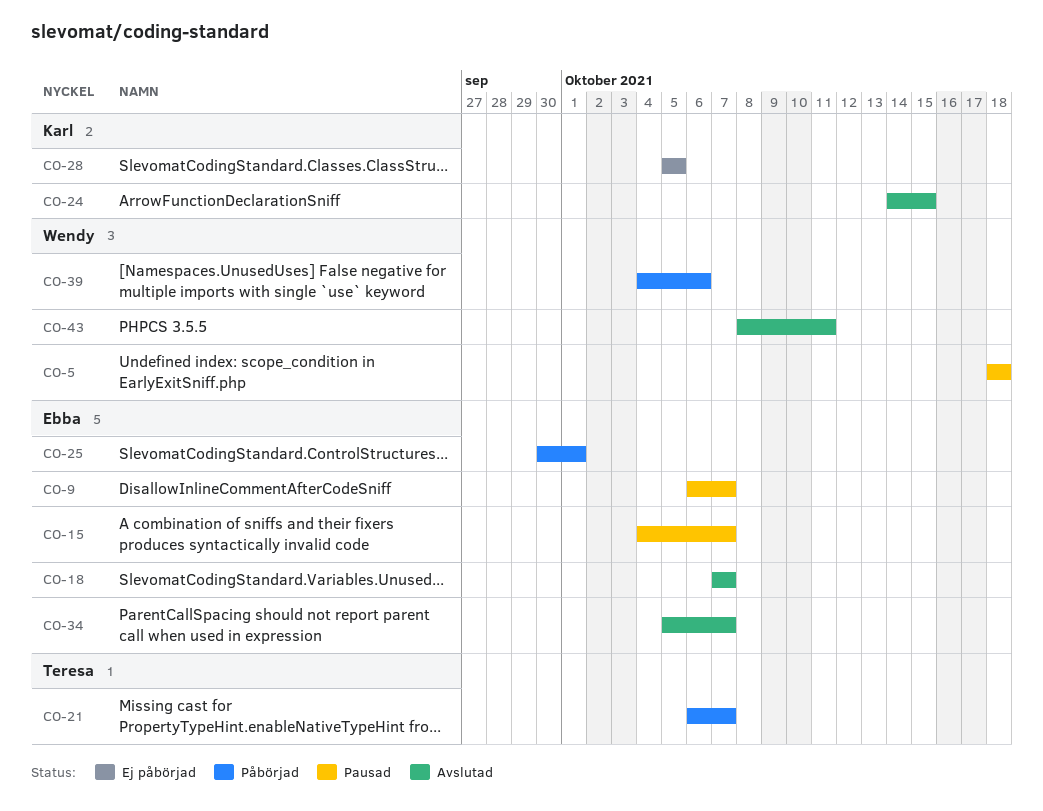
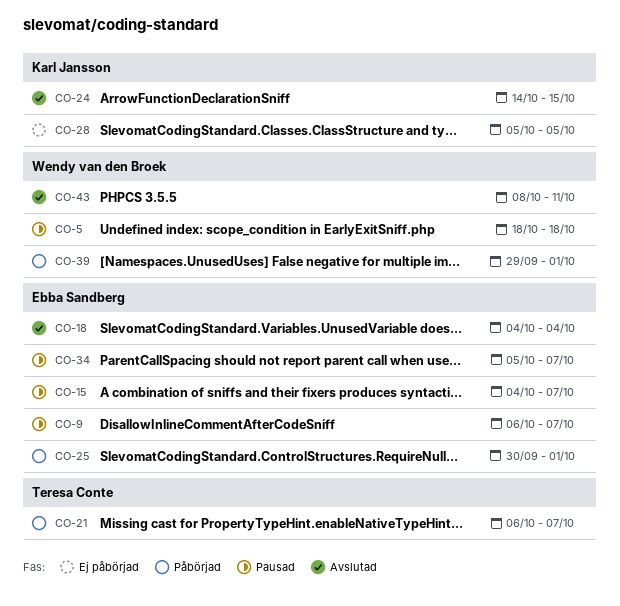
CO-18, start: Oct 7 -> Oct 4
CO-18, due: Oct 7 -> Oct 4
CO-34, status: Avslutad -> Pausad
CO-39, start: Oct 4 -> Sep 29
CO-39, due: Oct 6 -> Oct 1

